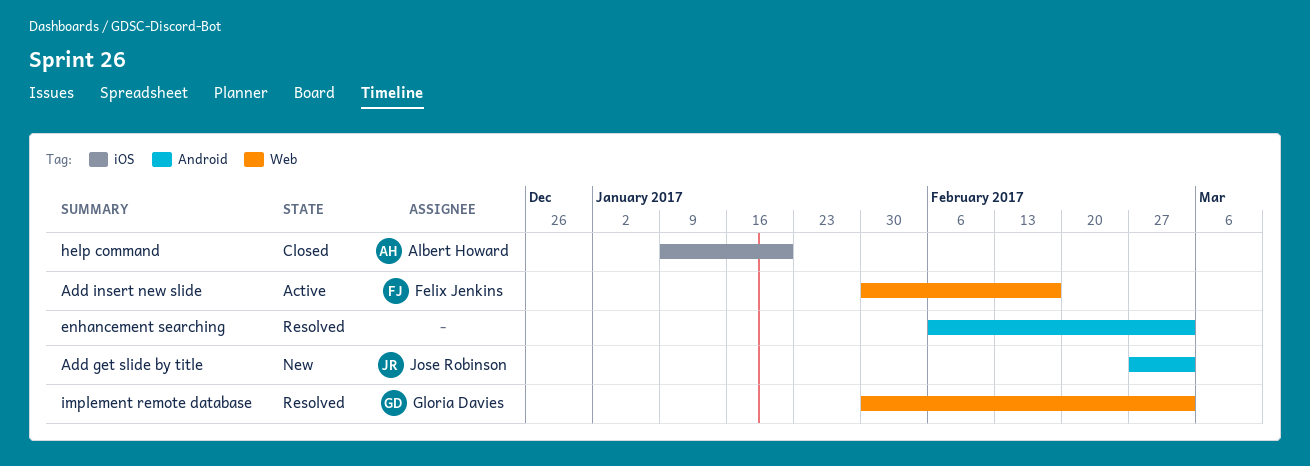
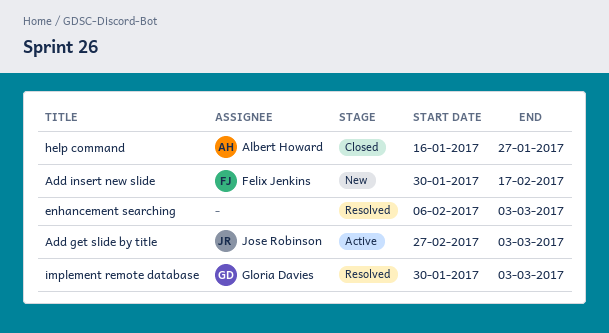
Add get slide by title, status: New -> Active
Add insert new slide, status: Active -> New
help command, start: Jan 9 -> Jan 16
help command, due: Jan 20 -> Jan 27

